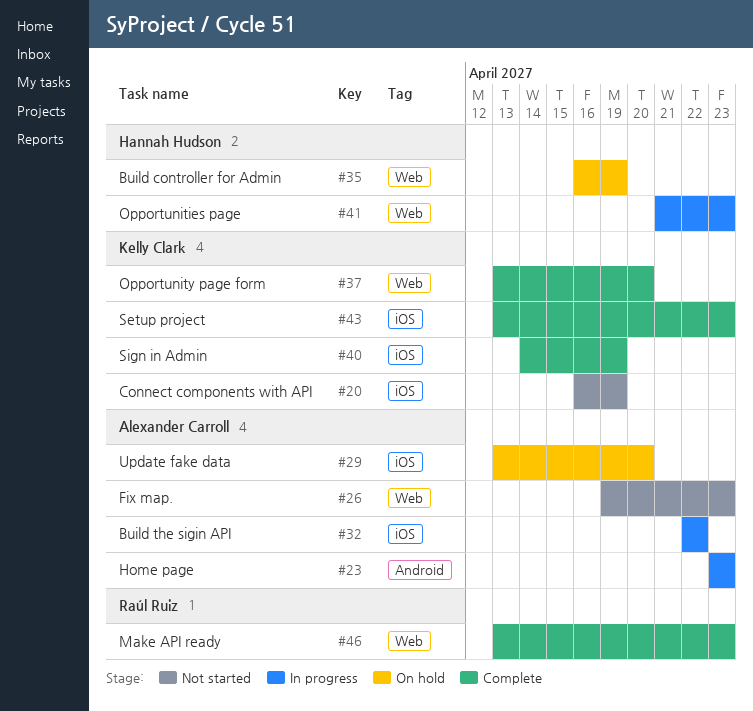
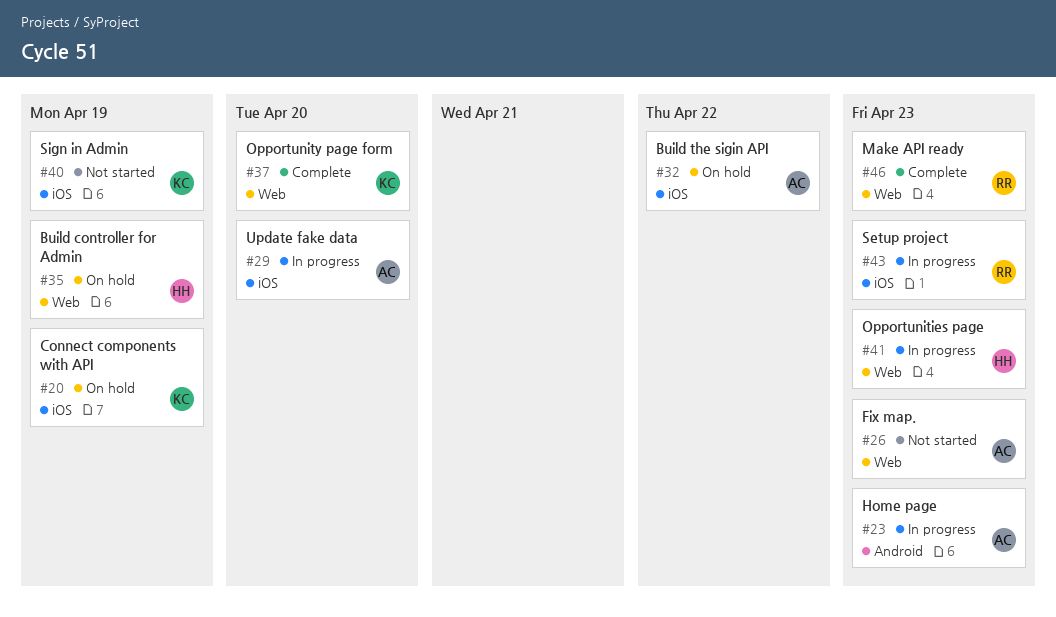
#20, status: Not started -> On hold
#29, status: On hold -> In progress
#32, status: In progress -> On hold
#40, status: Complete -> Not started
#43, status: Complete -> In progress
#43, owner: Kelly Clark -> Raúl Ruiz

